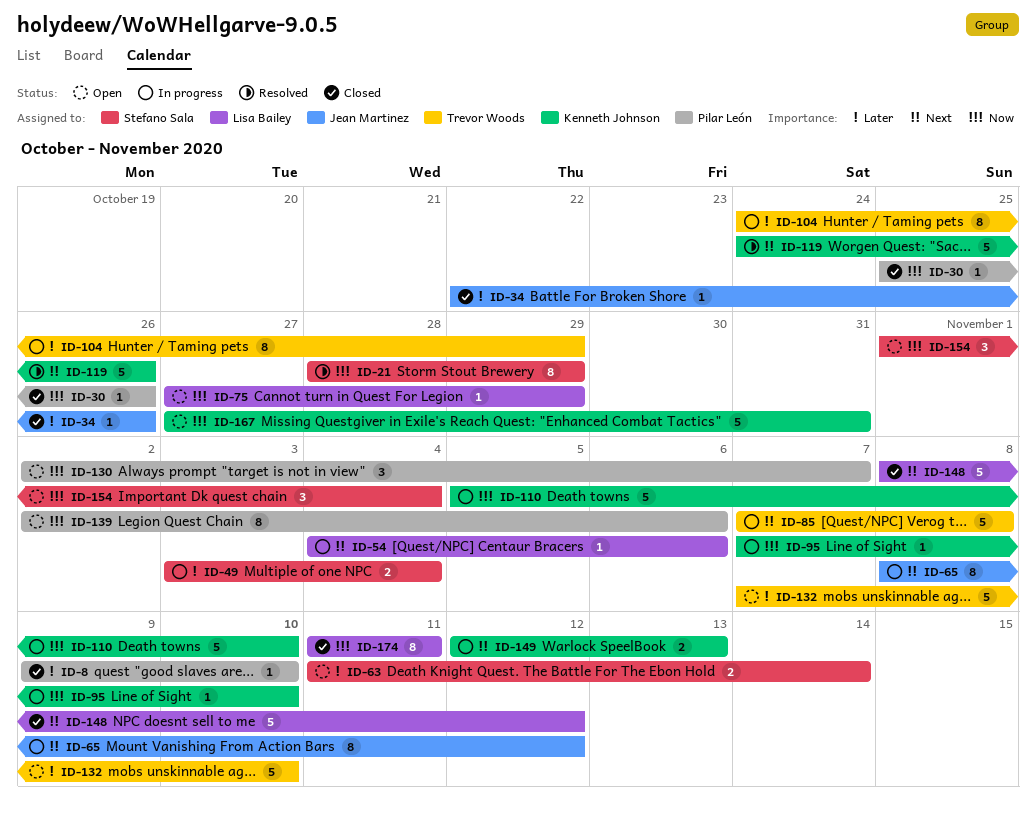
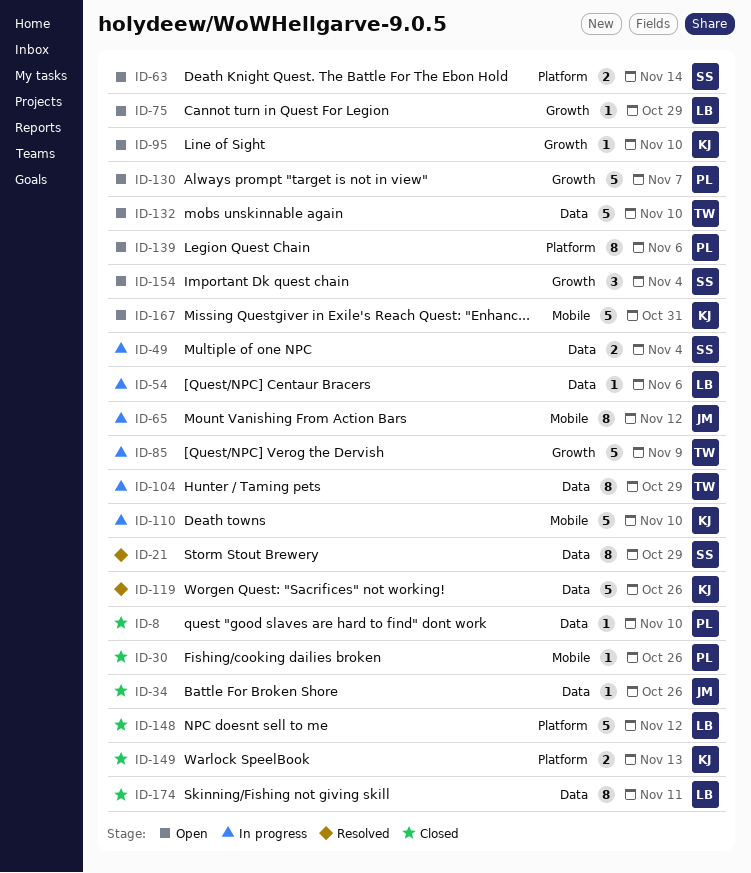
ID-85, due: Nov 8 -> Nov 9
ID-95, status: In progress -> Open
ID-130, estimate: 3 -> 5
ID-149, status: In progress -> Closed

